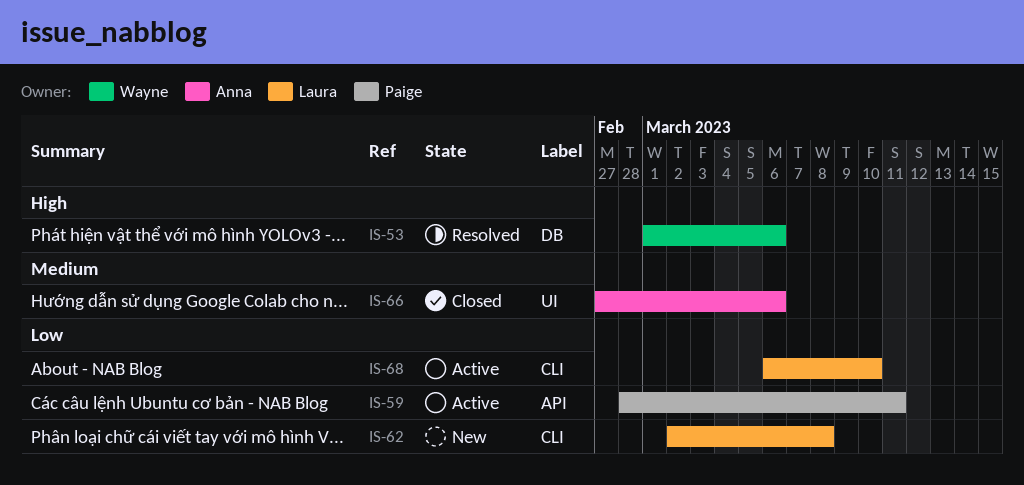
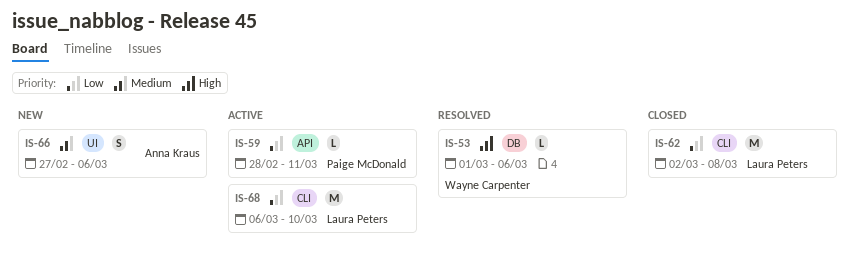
IS-62, status: New -> Closed
IS-66, status: Closed -> New

